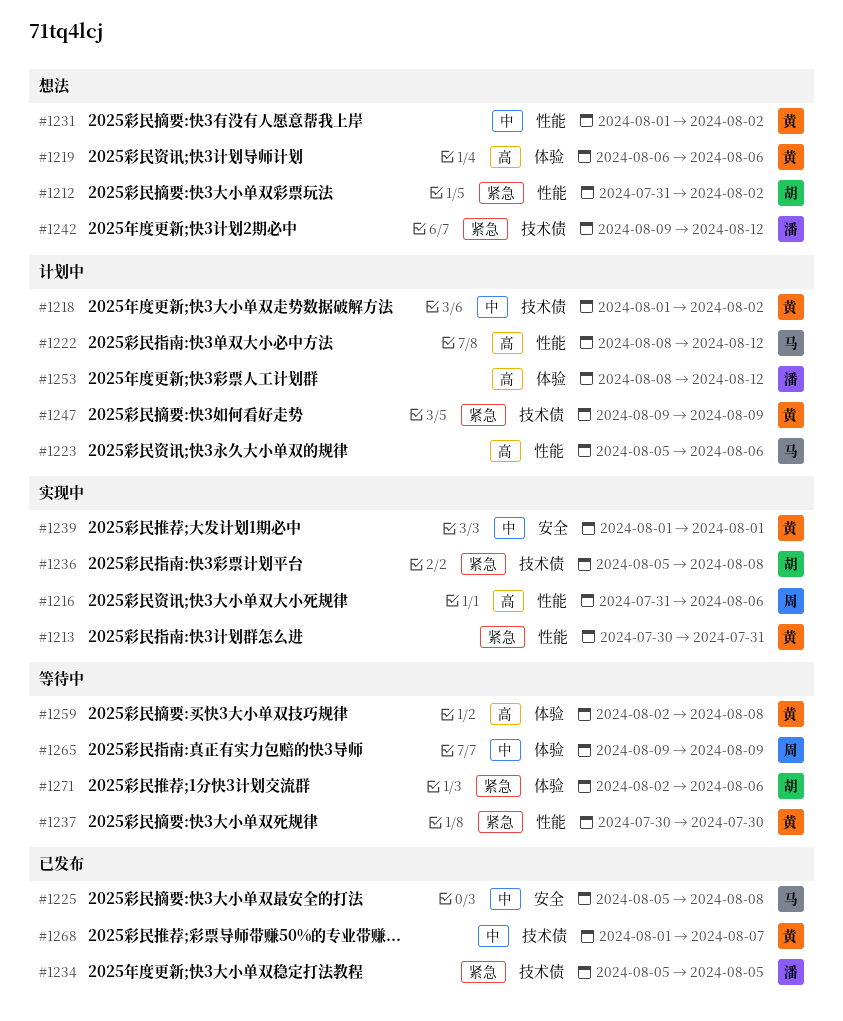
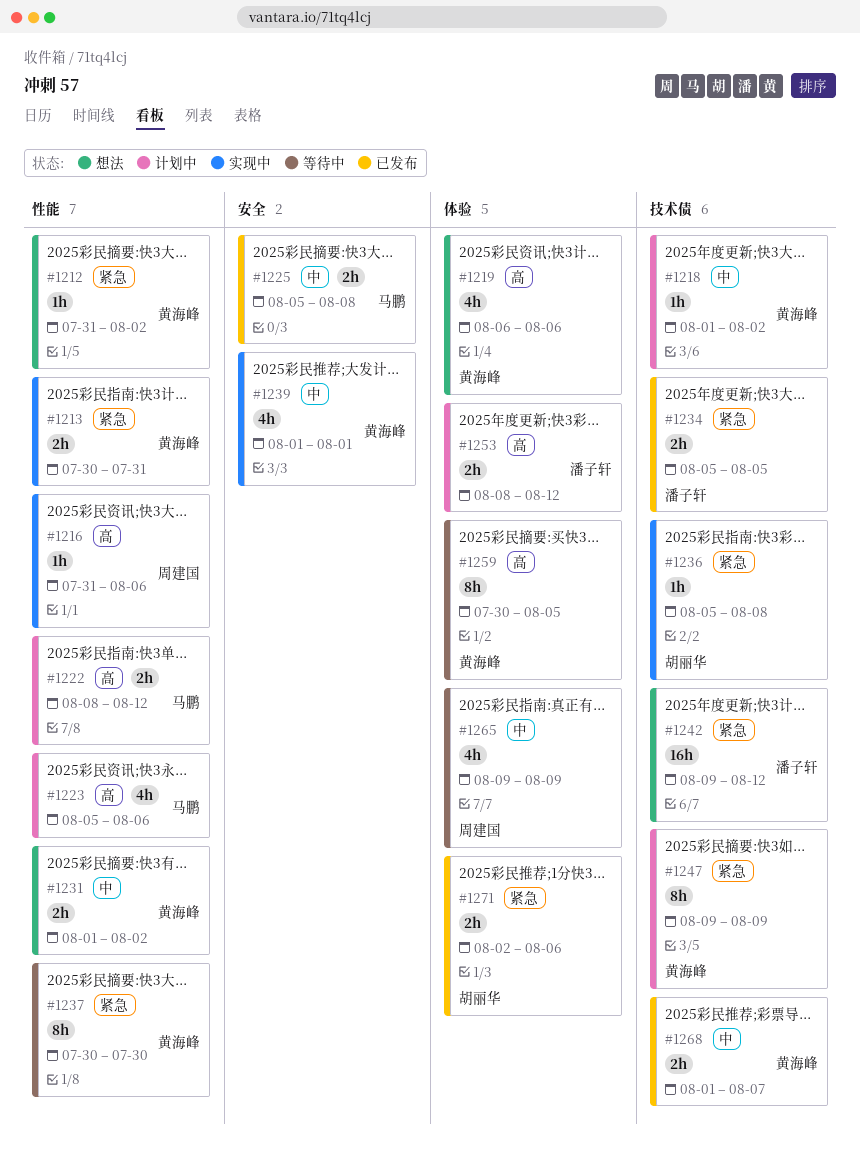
#1212, owner: 胡丽华 -> 黄海峰
#1259, start: Aug 2 -> Jul 30
#1259, due: Aug 8 -> Aug 5
#1271, status: 等待中 -> 已发布

